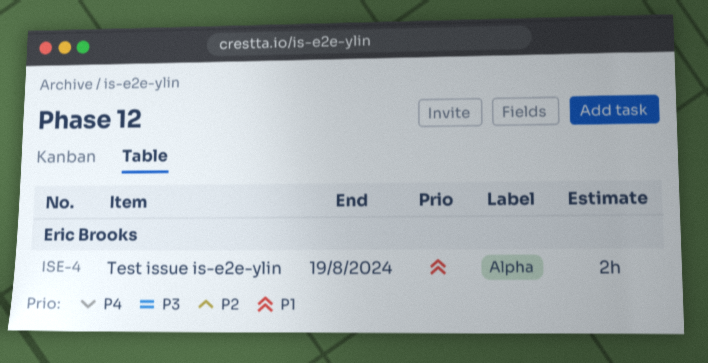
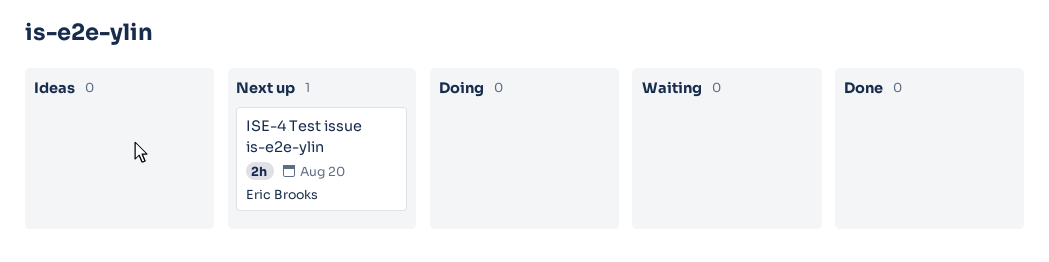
ISE-4, due: Aug 19 -> Aug 20

